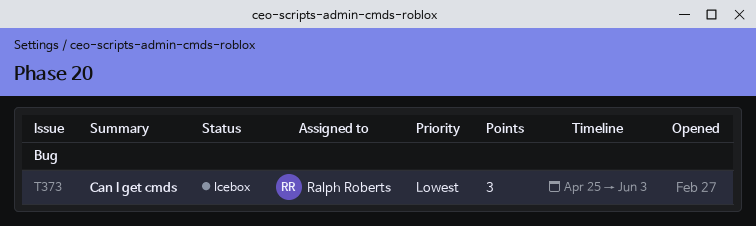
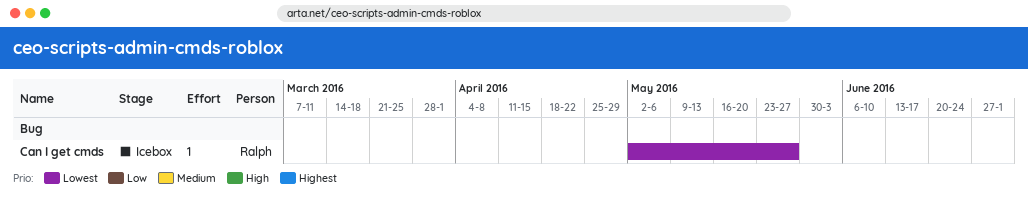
Can I get cmds, estimate: 3 -> 1
Can I get cmds, start: Apr 25 -> May 2
Can I get cmds, due: Jun 3 -> May 27

